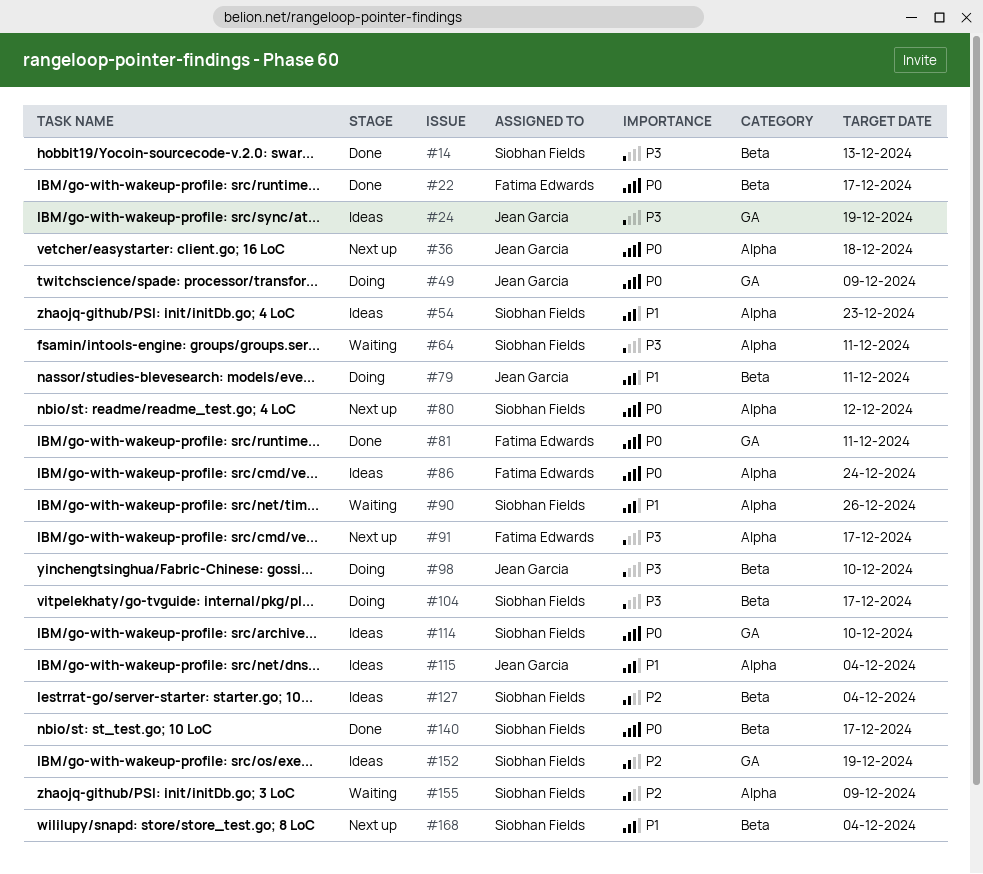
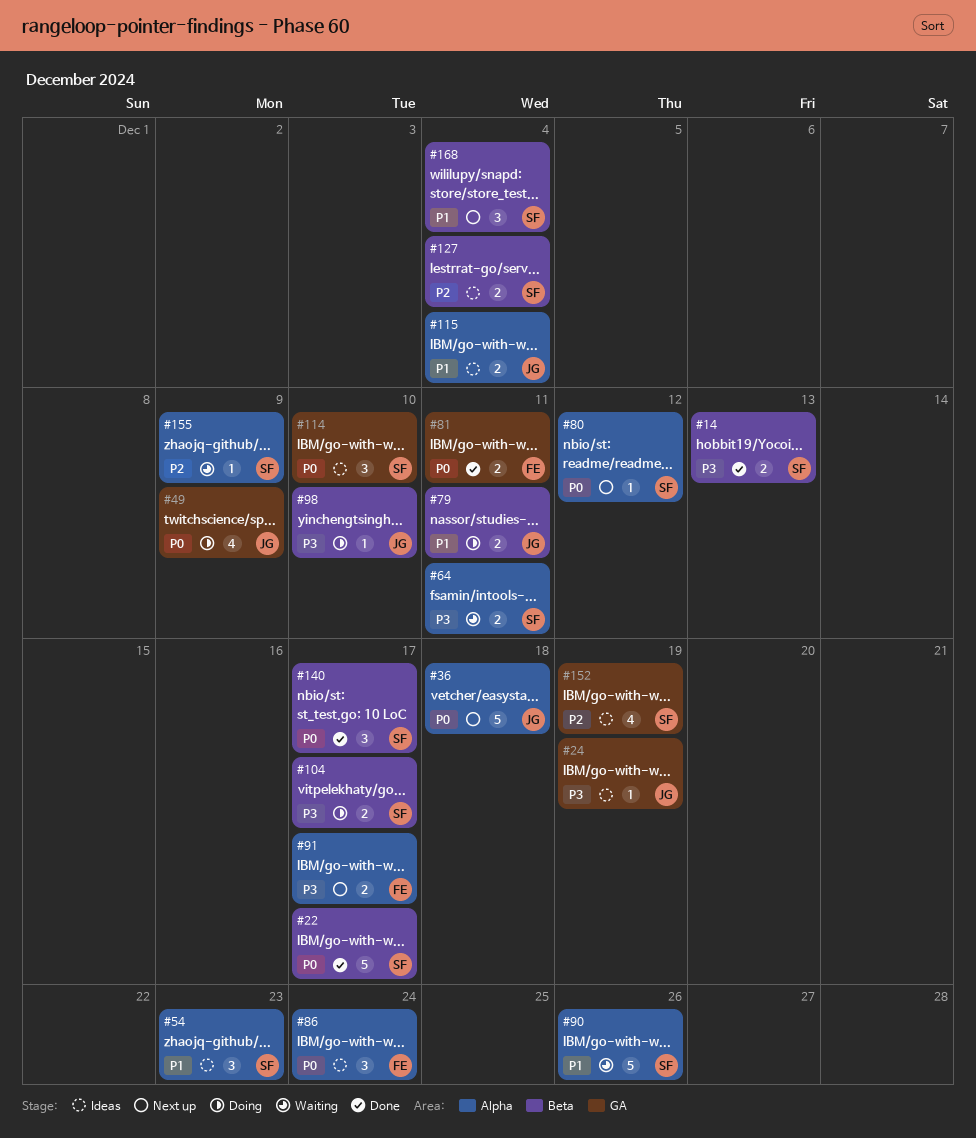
#22, owner: Fatima Edwards -> Siobhan Fields

